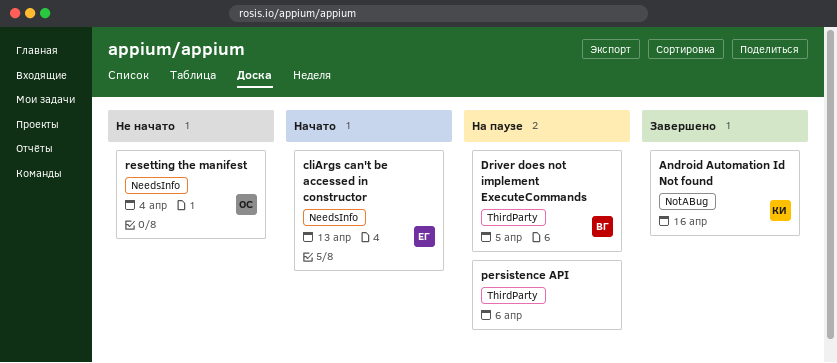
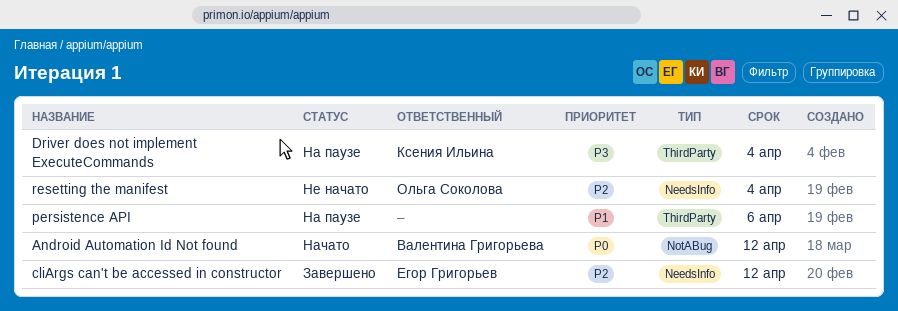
Android Automation Id Not found, status: Завершено -> Начато
Android Automation Id Not found, owner: Ксения Ильина -> Валентина Григорьева
Android Automation Id Not found, due: Apr 16 -> Apr 12
cliArgs can't be accessed in constructor, status: Начато -> Завершено
cliArgs can't be accessed in constructor, due: Apr 13 -> Apr 12
Driver does not implement ExecuteCommands, owner: Валентина Григорьева -> Ксения Ильина
Driver does not implement ExecuteCommands, due: Apr 5 -> Apr 4

